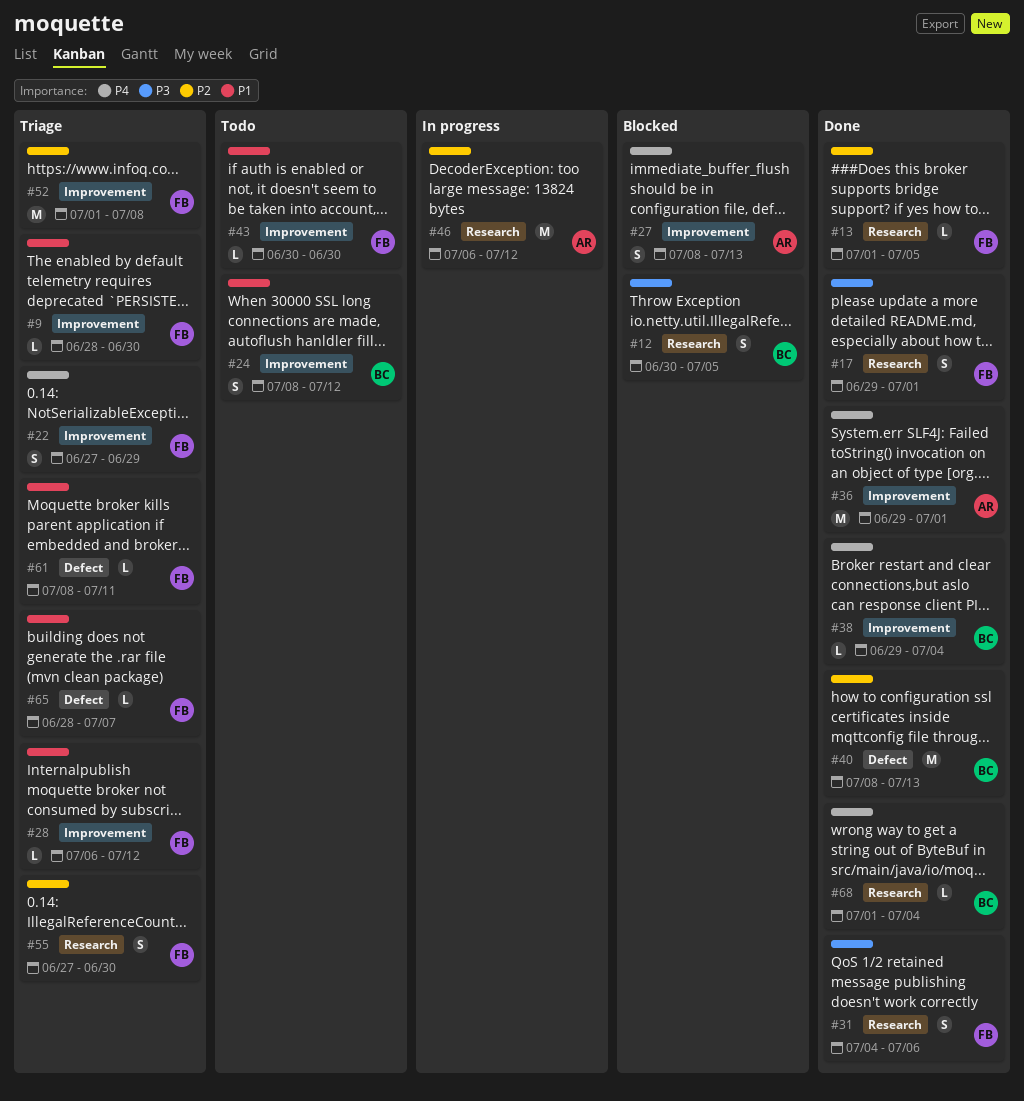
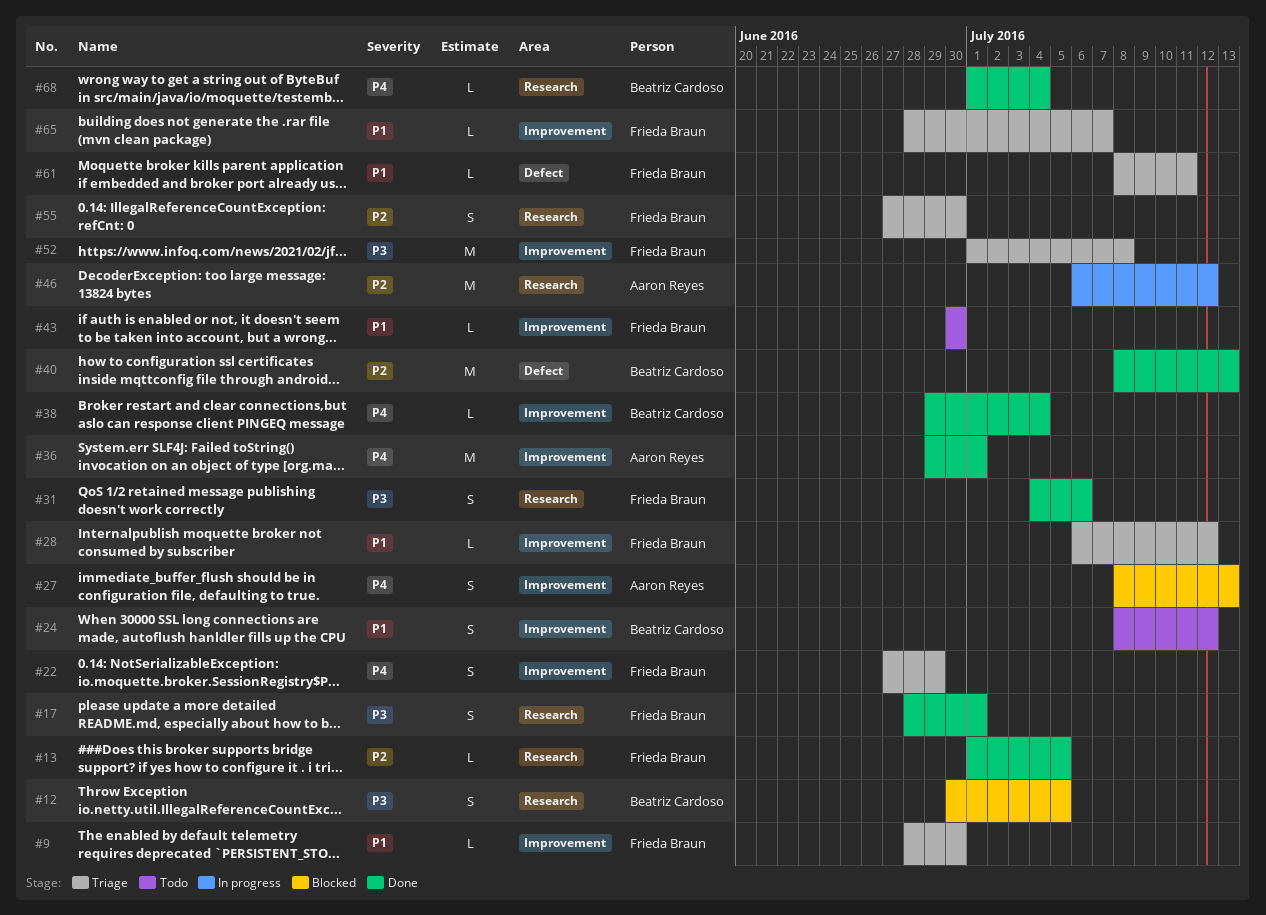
#17, start: Jun 29 -> Jun 28
#52, priority: P2 -> P3
#65, label: Defect -> Improvement

